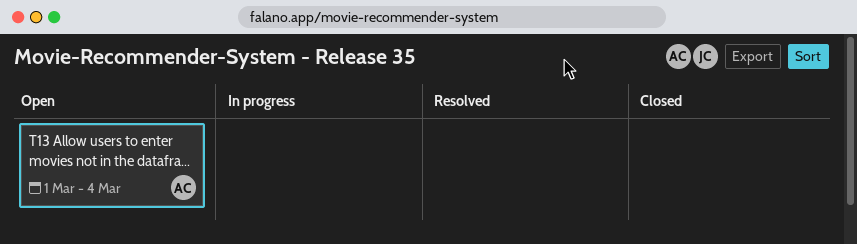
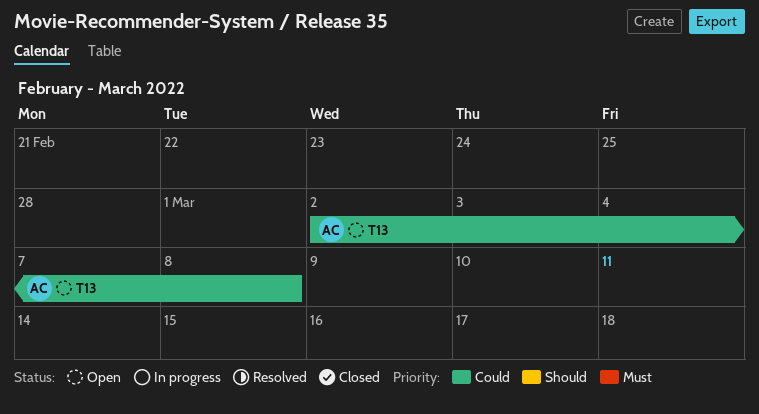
T13, start: Mar 1 -> Mar 2
T13, due: Mar 4 -> Mar 8

